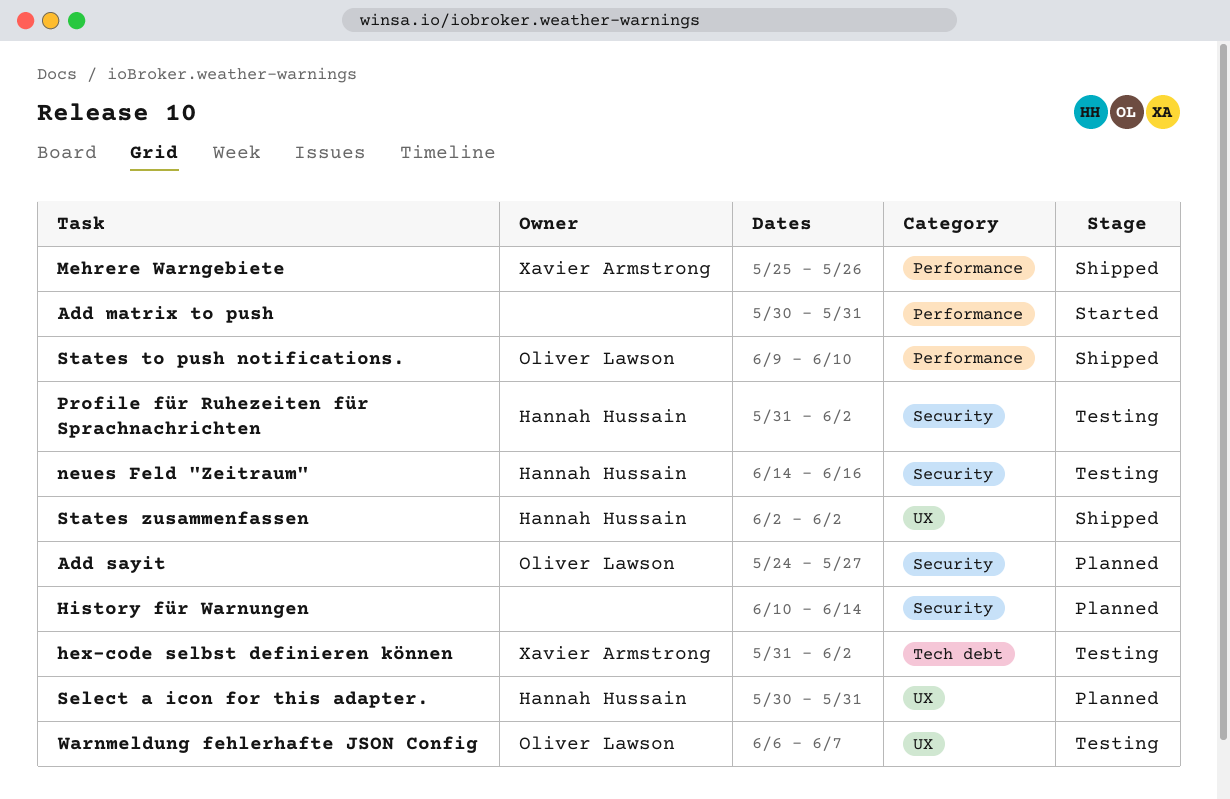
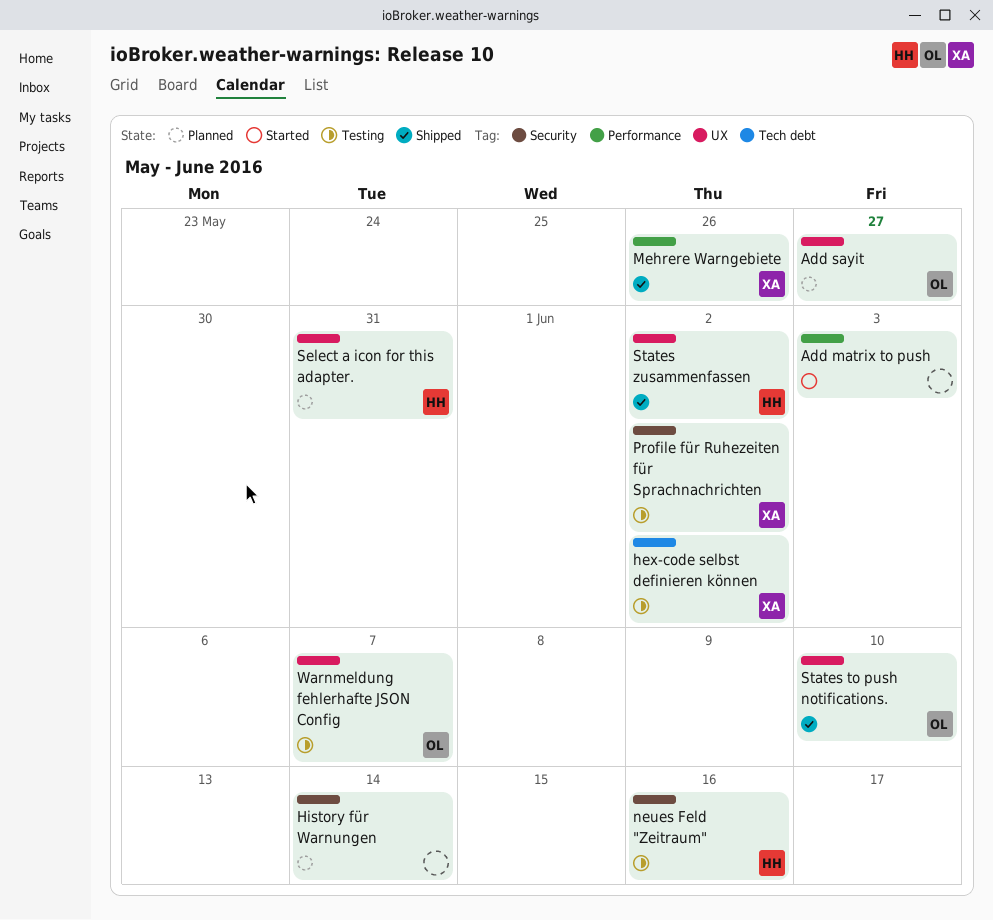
Add matrix to push, due: May 31 -> Jun 3
Add sayit, label: Security -> UX
Profile für Ruhezeiten für Sprachnachrichten, owner: Hannah Hussain -> Xavier Armstrong
States to push notifications., label: Performance -> UX

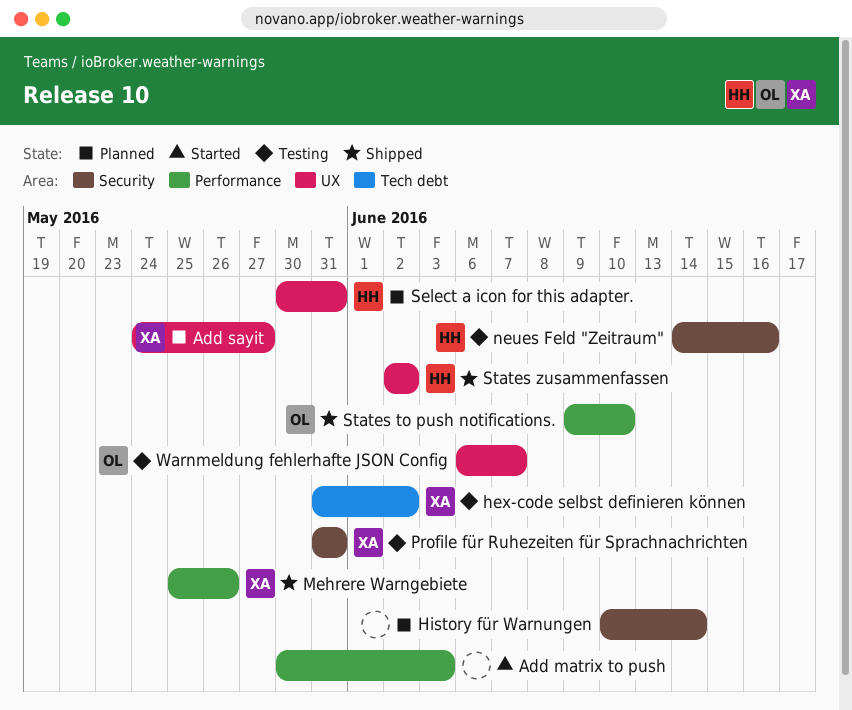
Add sayit, owner: OL -> XA
Profile für Ruhezeiten für Sprachnachrichten, due: Jun 2 -> May 31
States to push notifications., label: UX -> Performance

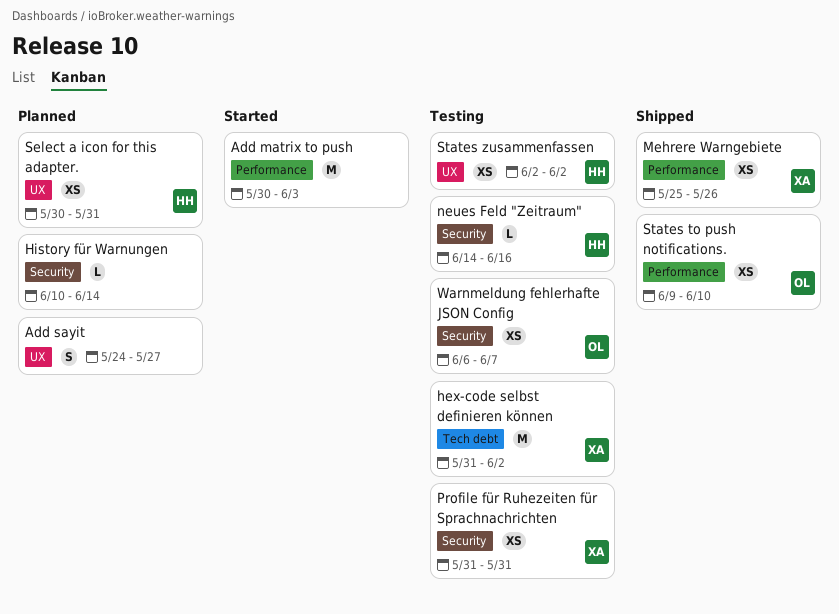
Add sayit, owner: XA -> none
States zusammenfassen, status: Shipped -> Testing
Warnmeldung fehlerhafte JSON Config, label: UX -> Security

